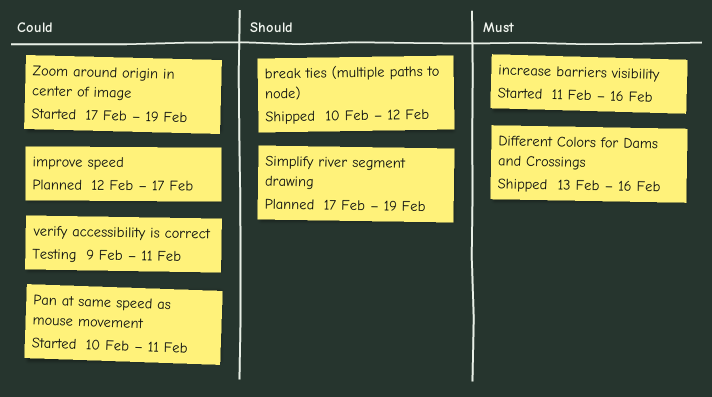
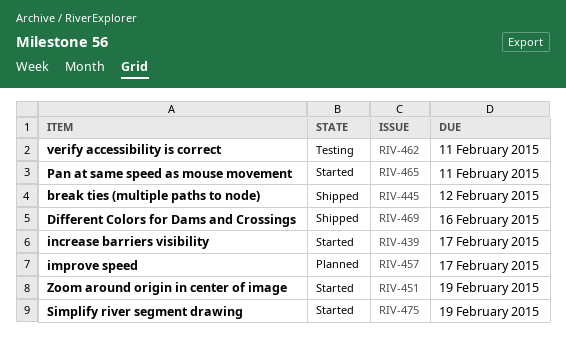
increase barriers visibility, due: Feb 16 -> Feb 17
Simplify river segment drawing, status: Planned -> Started

